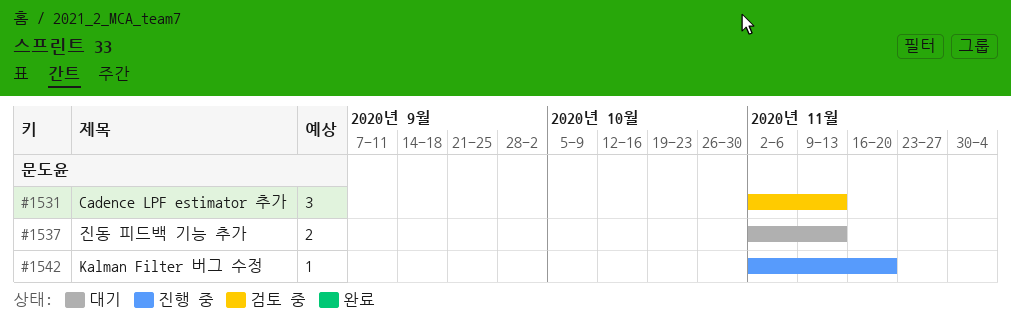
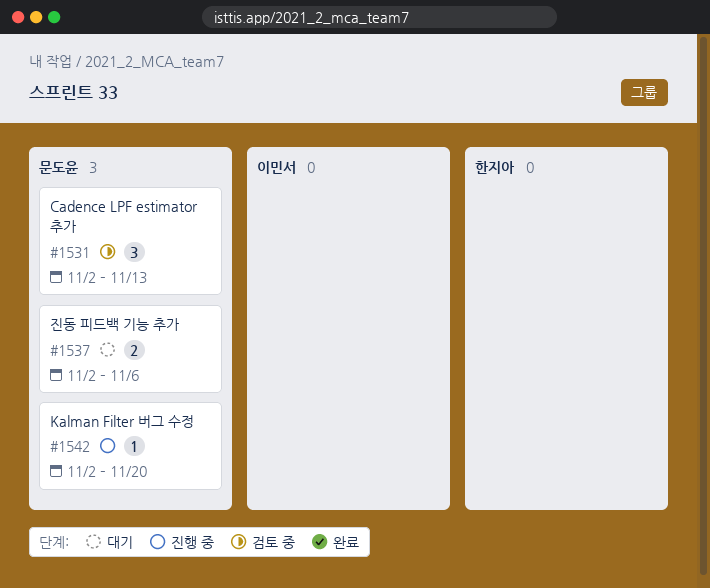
#1537, due: Nov 13 -> Nov 6

